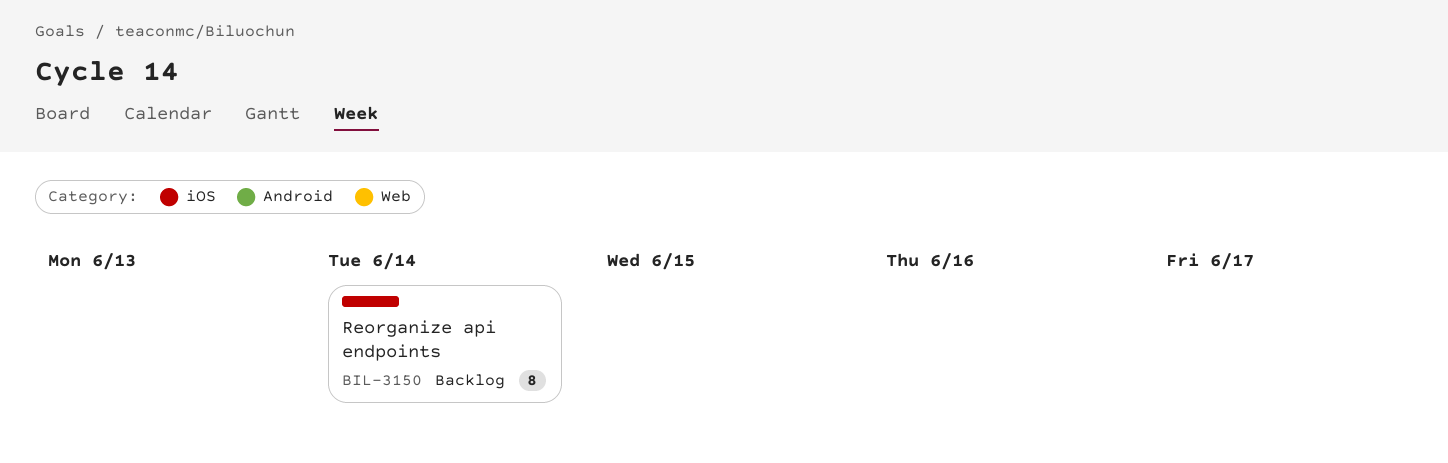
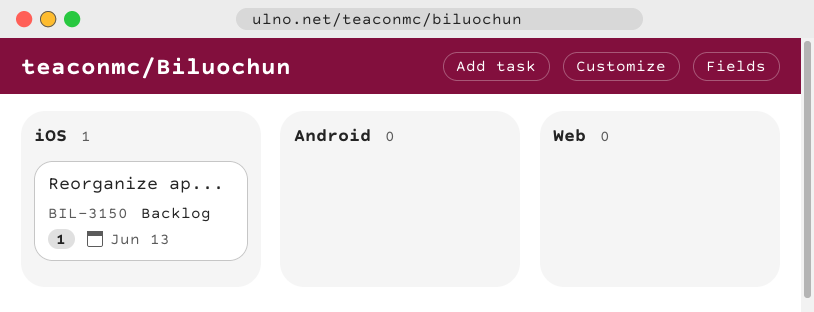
BIL-3150, estimate: 8 -> 1
BIL-3150, due: Jun 14 -> Jun 13

